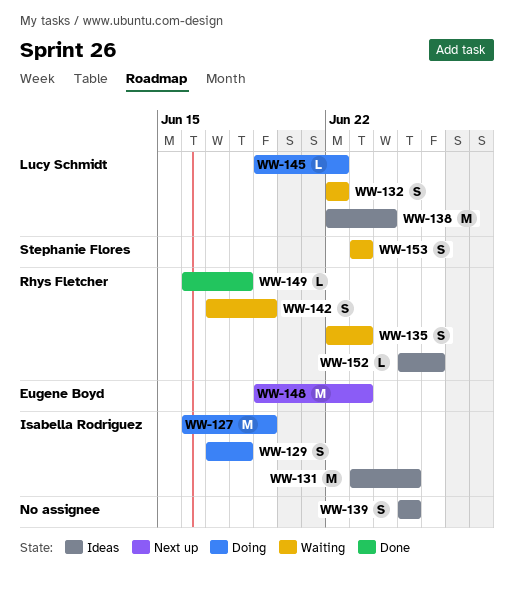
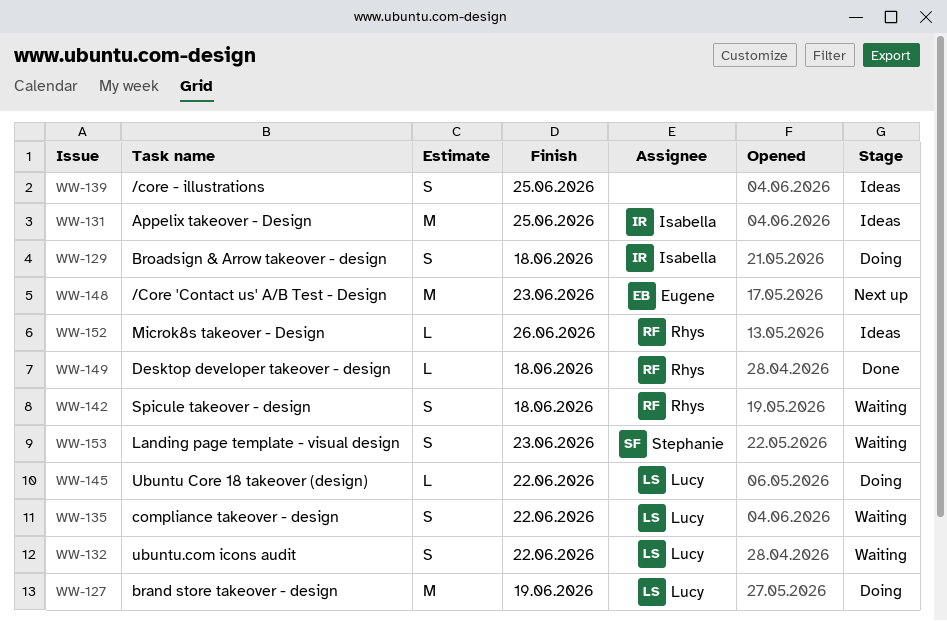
WW-127, owner: Isabella Rodriguez -> Lucy Schmidt
WW-135, owner: Rhys Fletcher -> Lucy Schmidt
WW-135, due: Jun 23 -> Jun 22
WW-138: present -> none
WW-142, due: Jun 19 -> Jun 18

